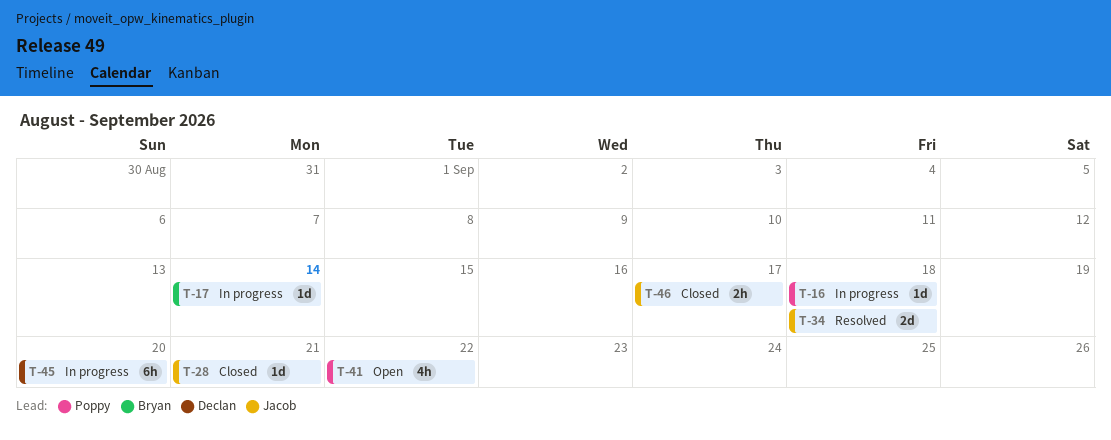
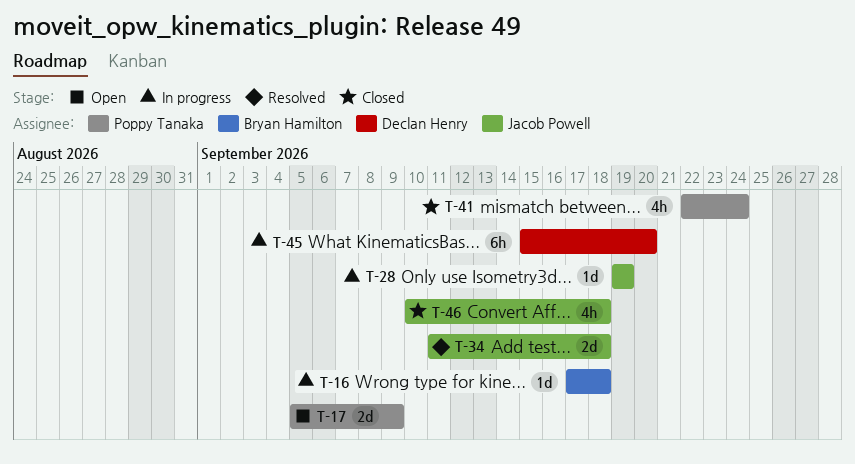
T-16, owner: Poppy Tanaka -> Bryan Hamilton
T-17, status: In progress -> Open
T-17, owner: Bryan Hamilton -> Poppy Tanaka
T-17, estimate: 1d -> 2d
T-17, due: Sep 14 -> Sep 9
T-28, status: Closed -> In progress
T-28, due: Sep 21 -> Sep 19
T-41, status: Open -> Closed
T-41, due: Sep 22 -> Sep 24
T-46, estimate: 2h -> 4h
T-46, due: Sep 17 -> Sep 18

